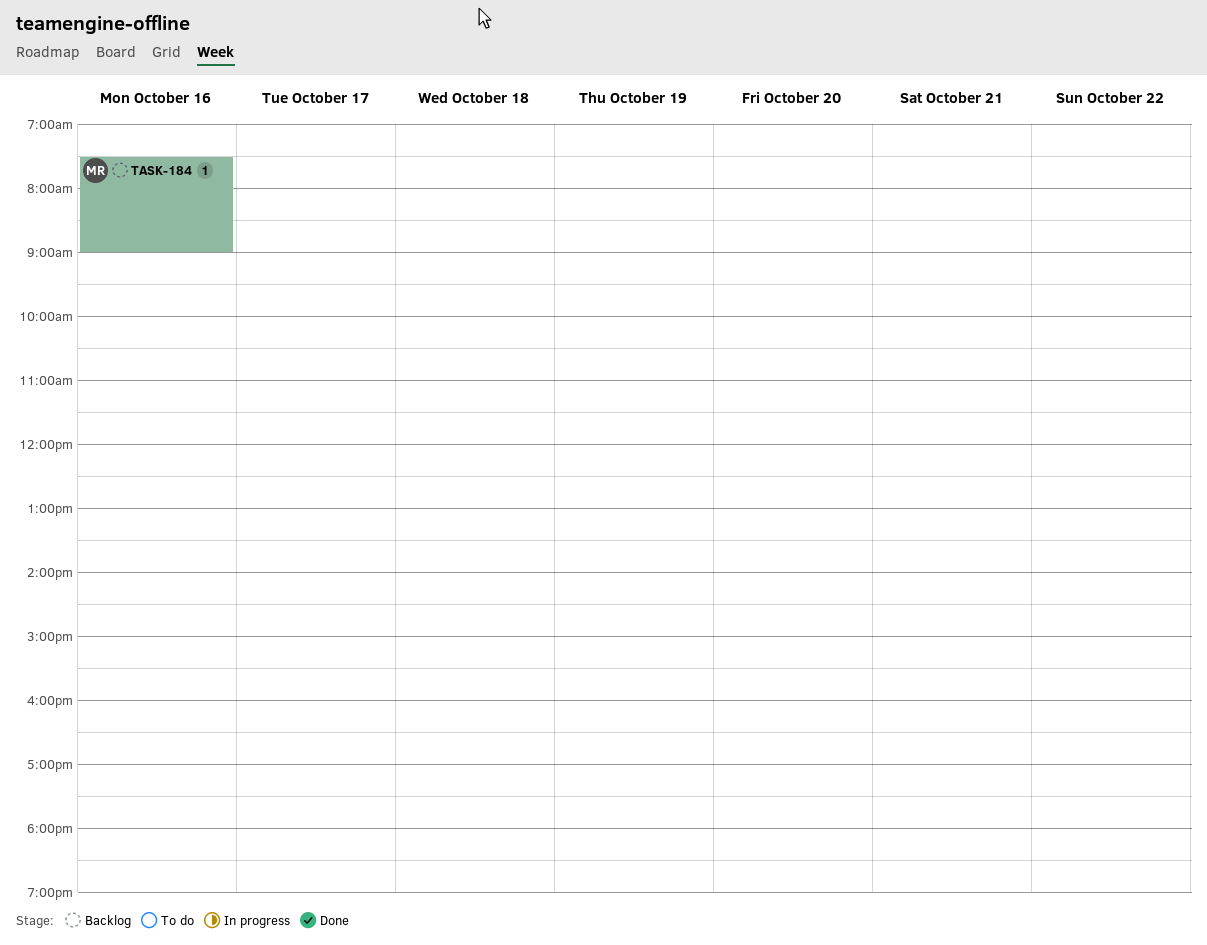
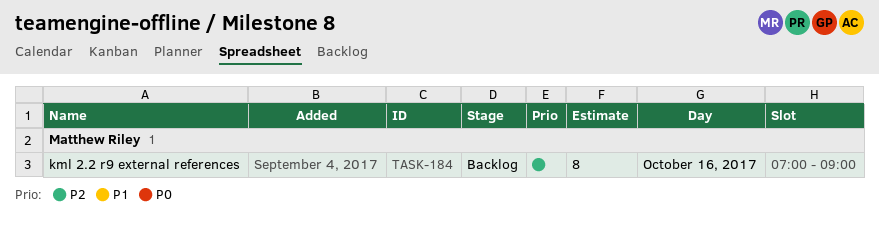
TASK-184, estimate: 1 -> 8
TASK-184, begins: 07:30 -> 07:00

